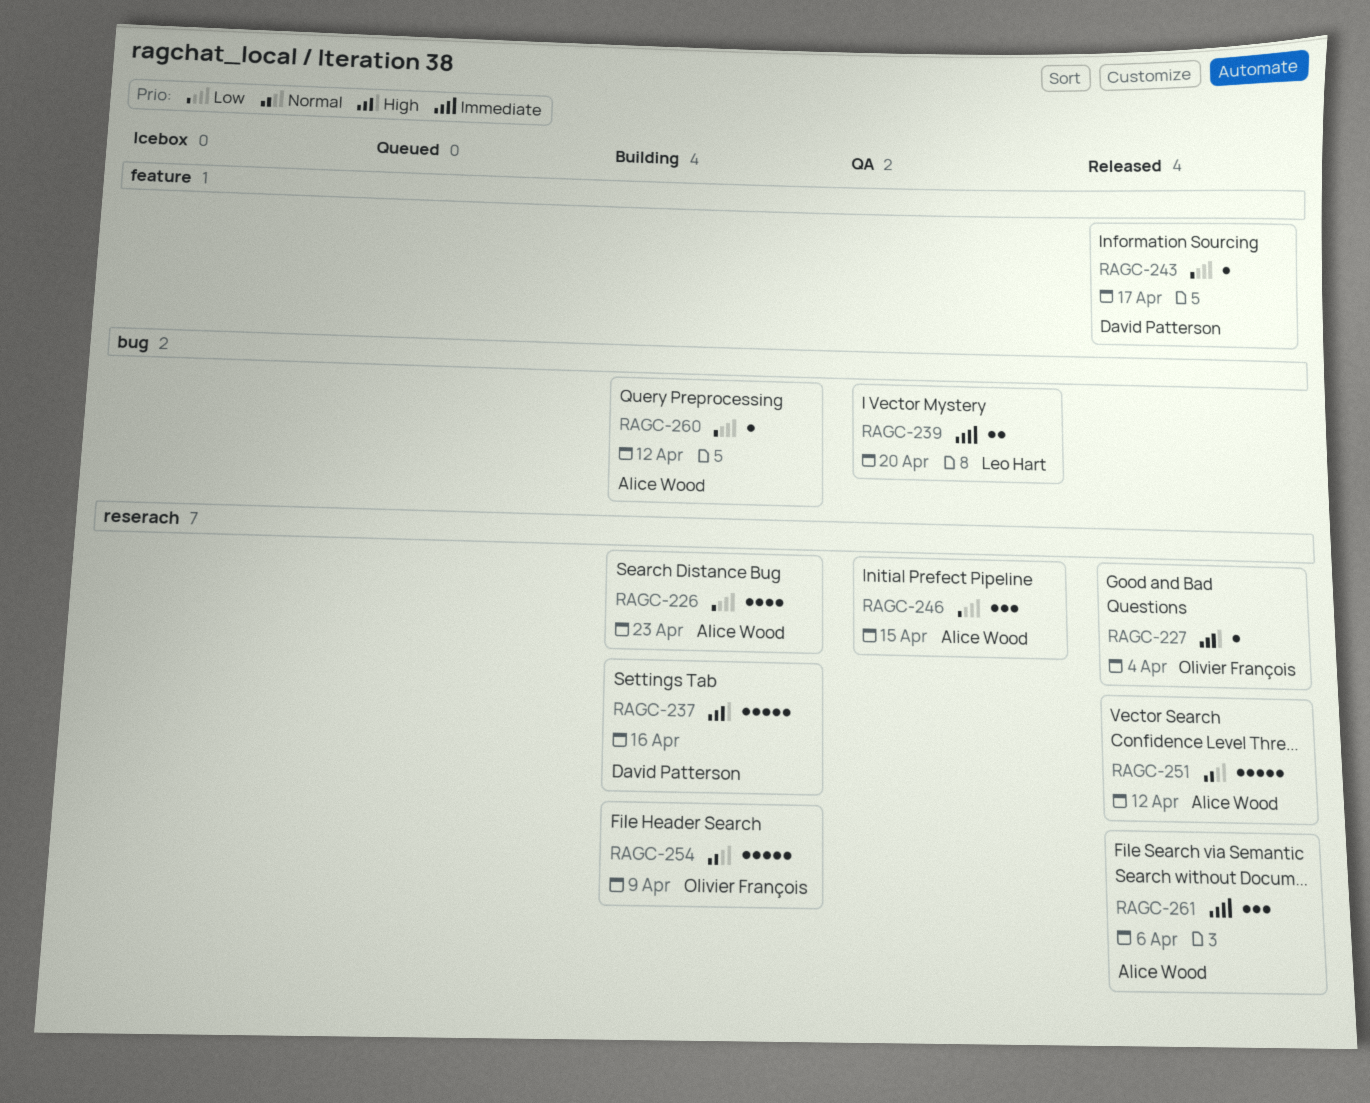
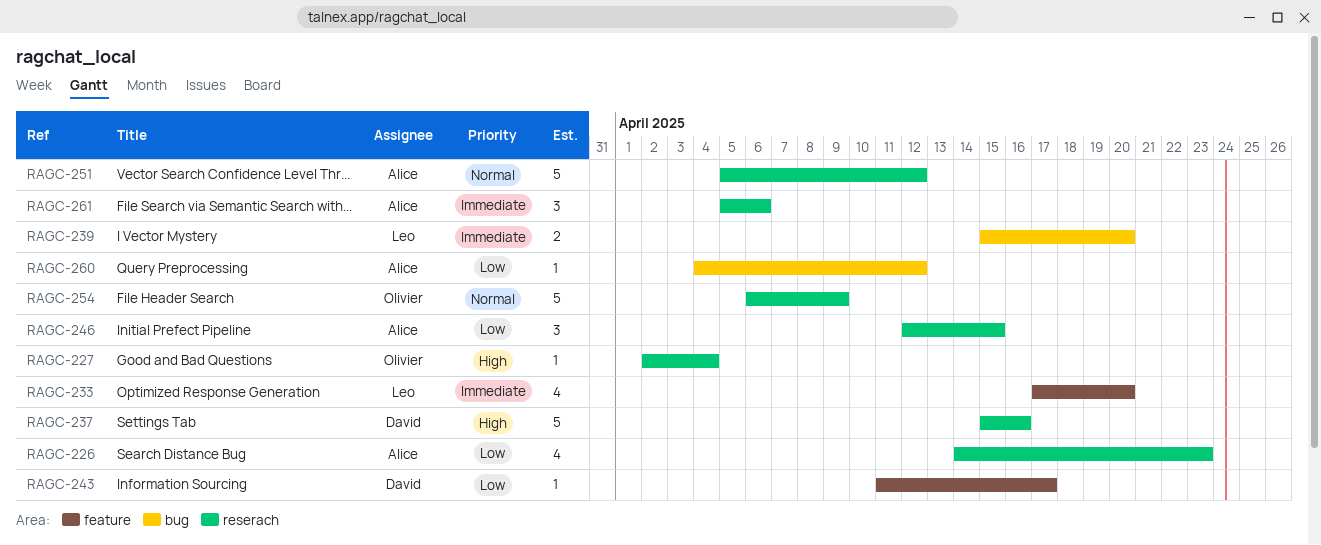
RAGC-233: none -> present

